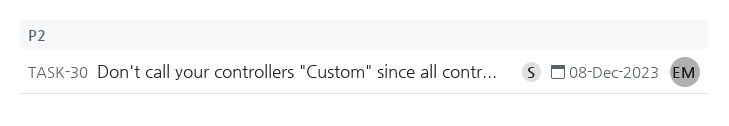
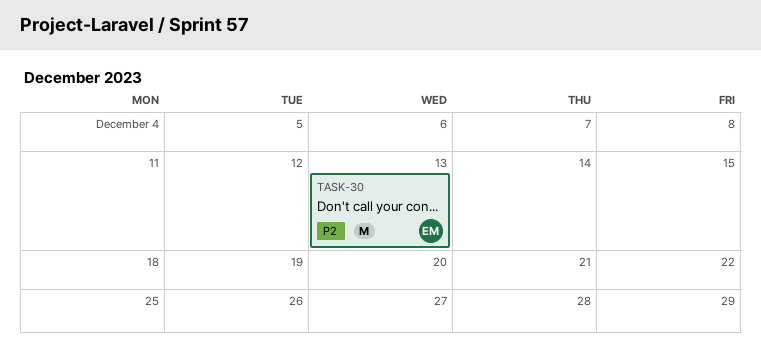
TASK-30, estimate: S -> M
TASK-30, due: Dec 8 -> Dec 13

